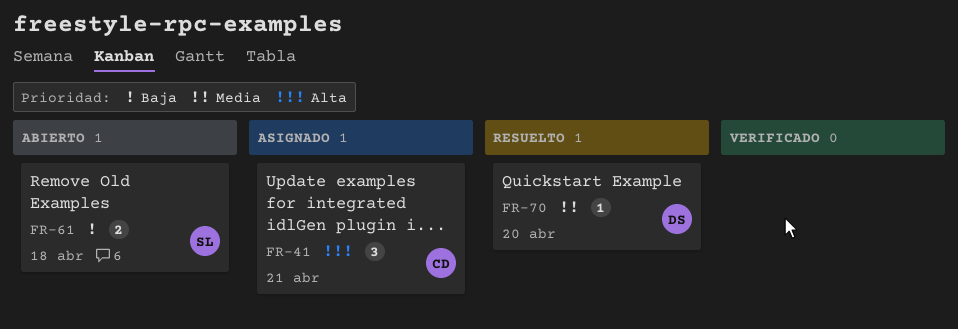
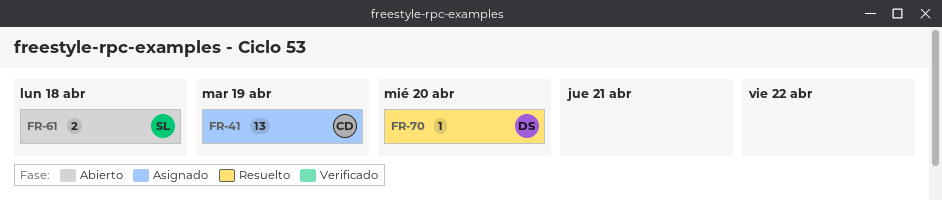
FR-41, estimate: 3 -> 13
FR-41, due: Apr 21 -> Apr 19

